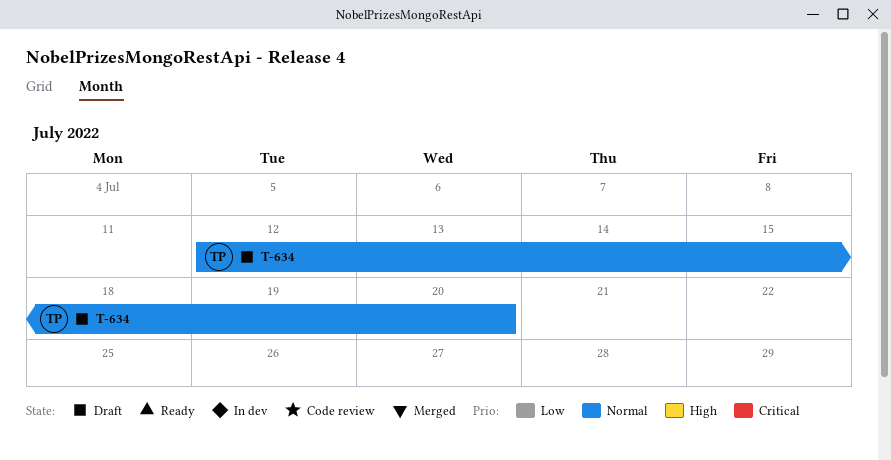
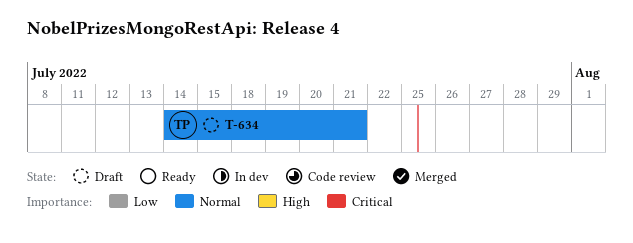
T-634, start: Jul 12 -> Jul 14
T-634, due: Jul 20 -> Jul 21

